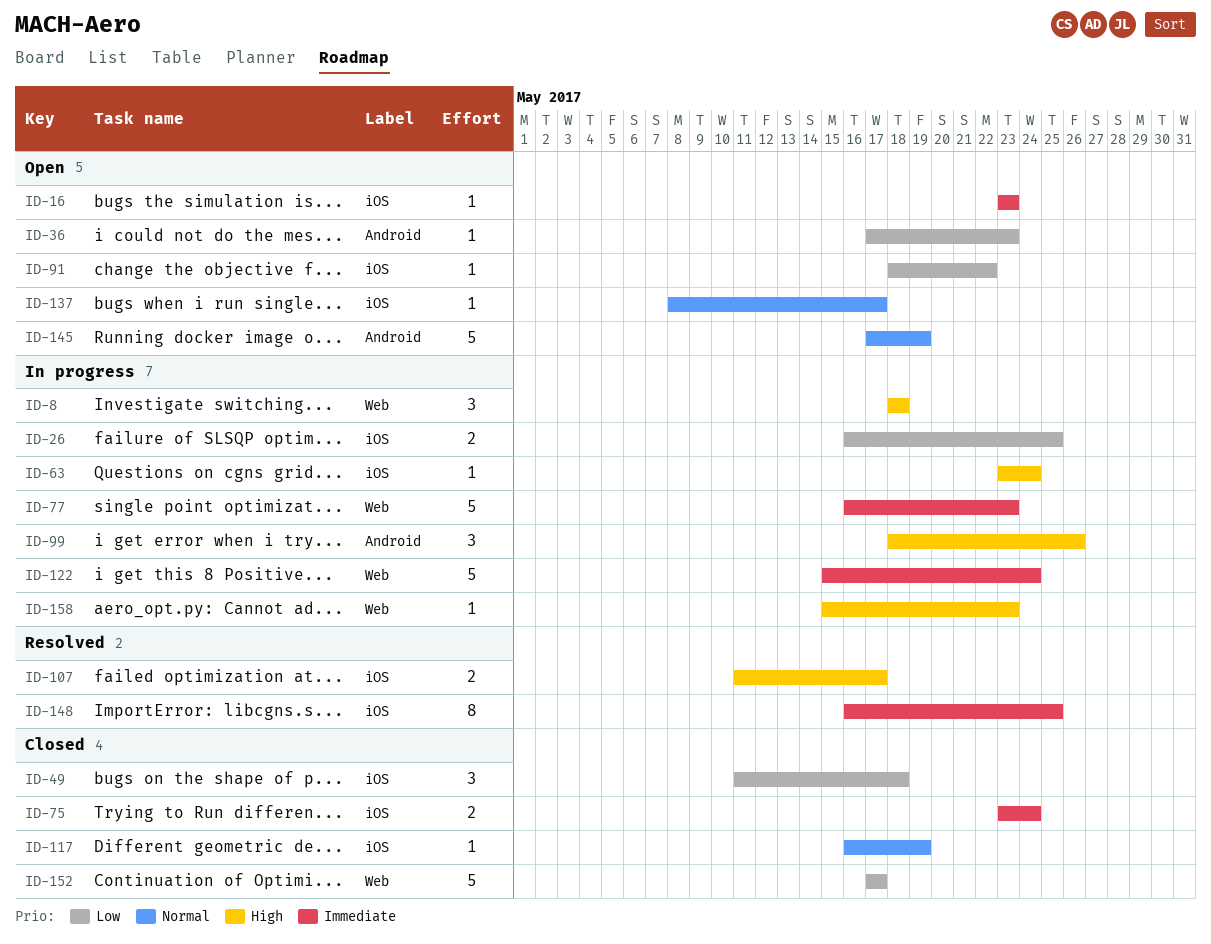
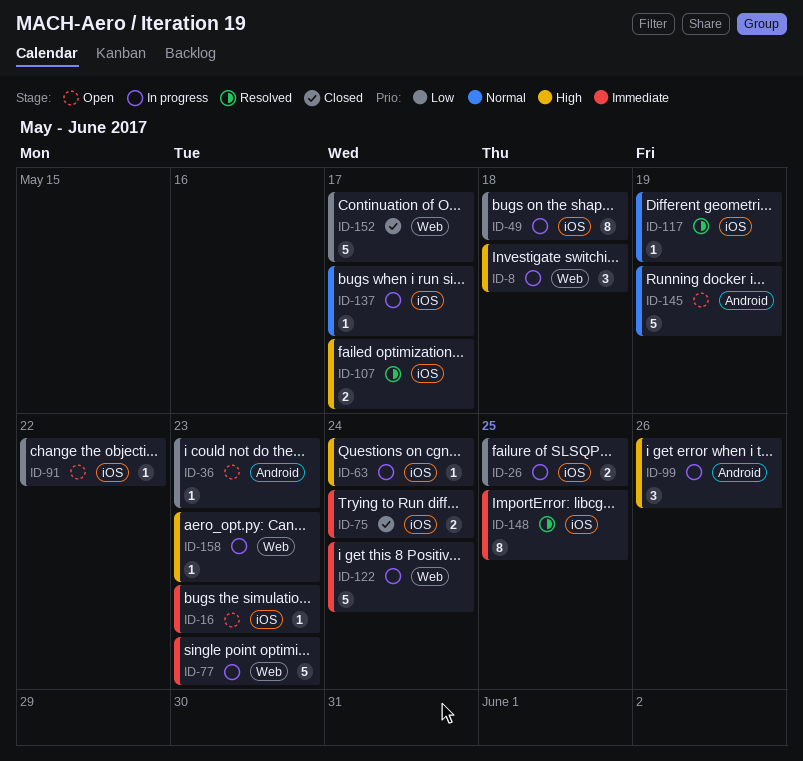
ID-49, status: Closed -> In progress
ID-49, estimate: 3 -> 8
ID-117, status: Closed -> Resolved
ID-137, status: Open -> In progress

